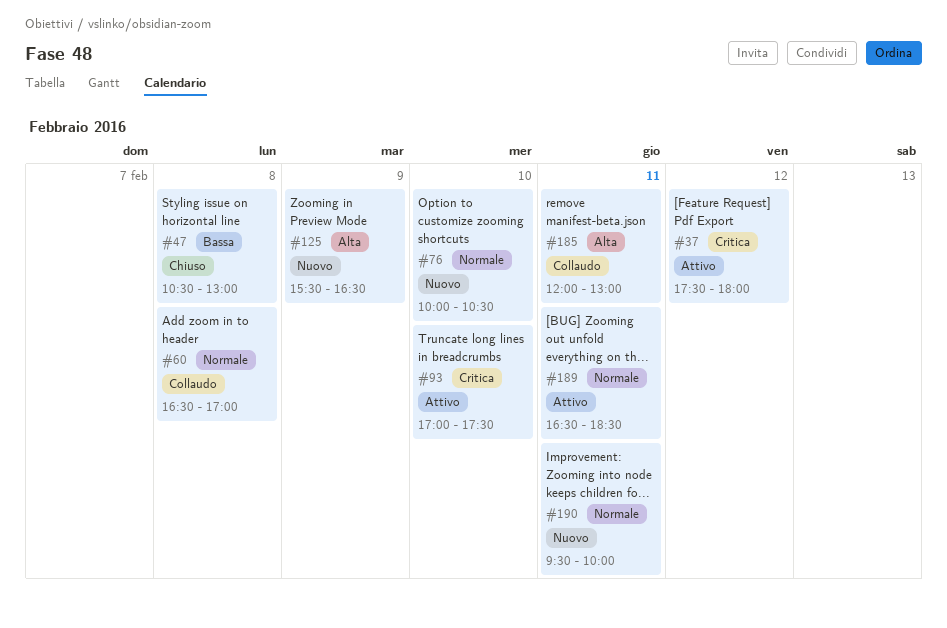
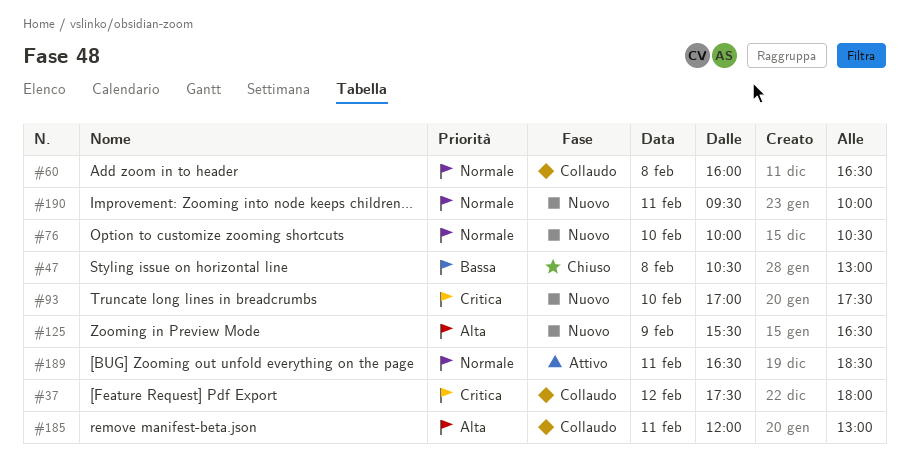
#37, status: Attivo -> Collaudo
#60, begins: 16:30 -> 16:00
#60, ends: 17:00 -> 16:30
#93, status: Attivo -> Nuovo

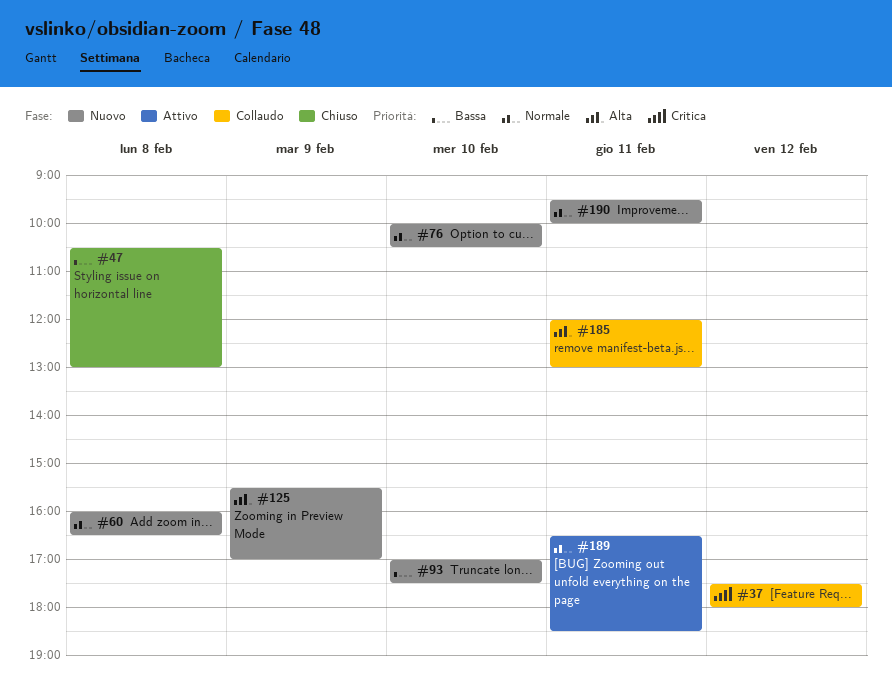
#60, status: Collaudo -> Nuovo
#93, priority: Critica -> Bassa
#125, ends: 16:30 -> 17:00

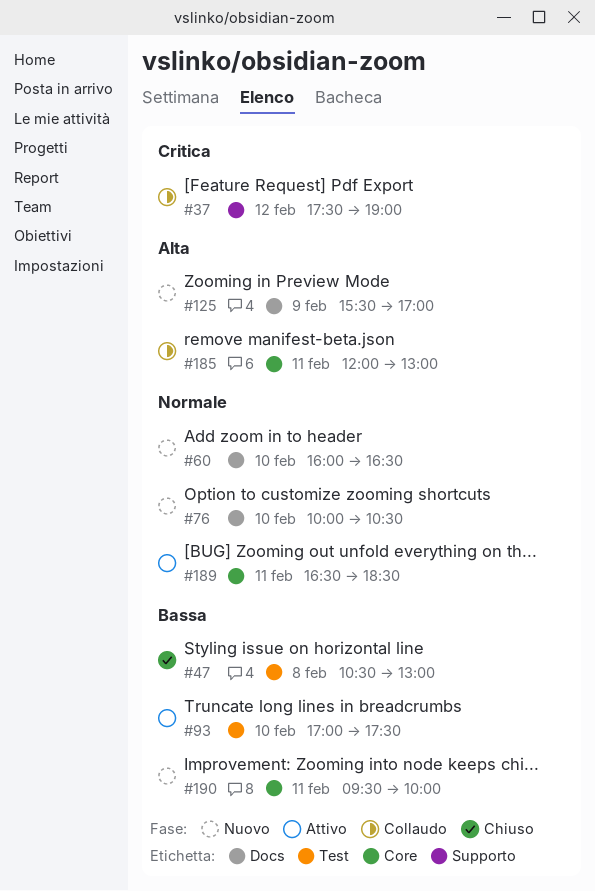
#37, ends: 18:00 -> 19:00
#60, day: Feb 8 -> Feb 10
#93, status: Nuovo -> Attivo
#190, priority: Normale -> Bassa

